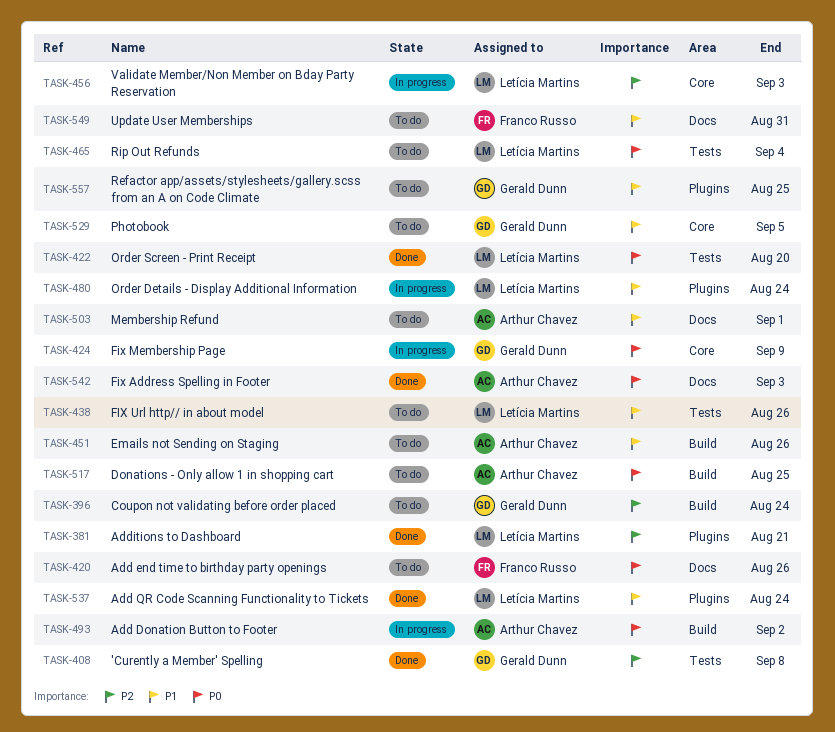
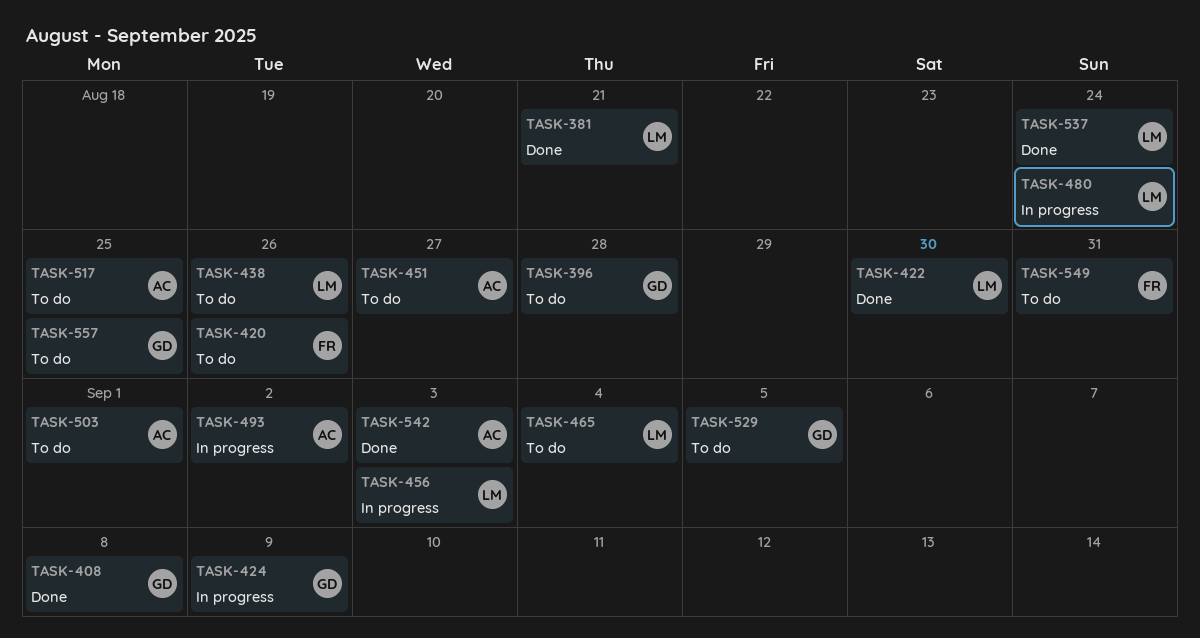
TASK-396, due: Aug 24 -> Aug 28
TASK-422, due: Aug 20 -> Aug 30
TASK-451, due: Aug 26 -> Aug 27

